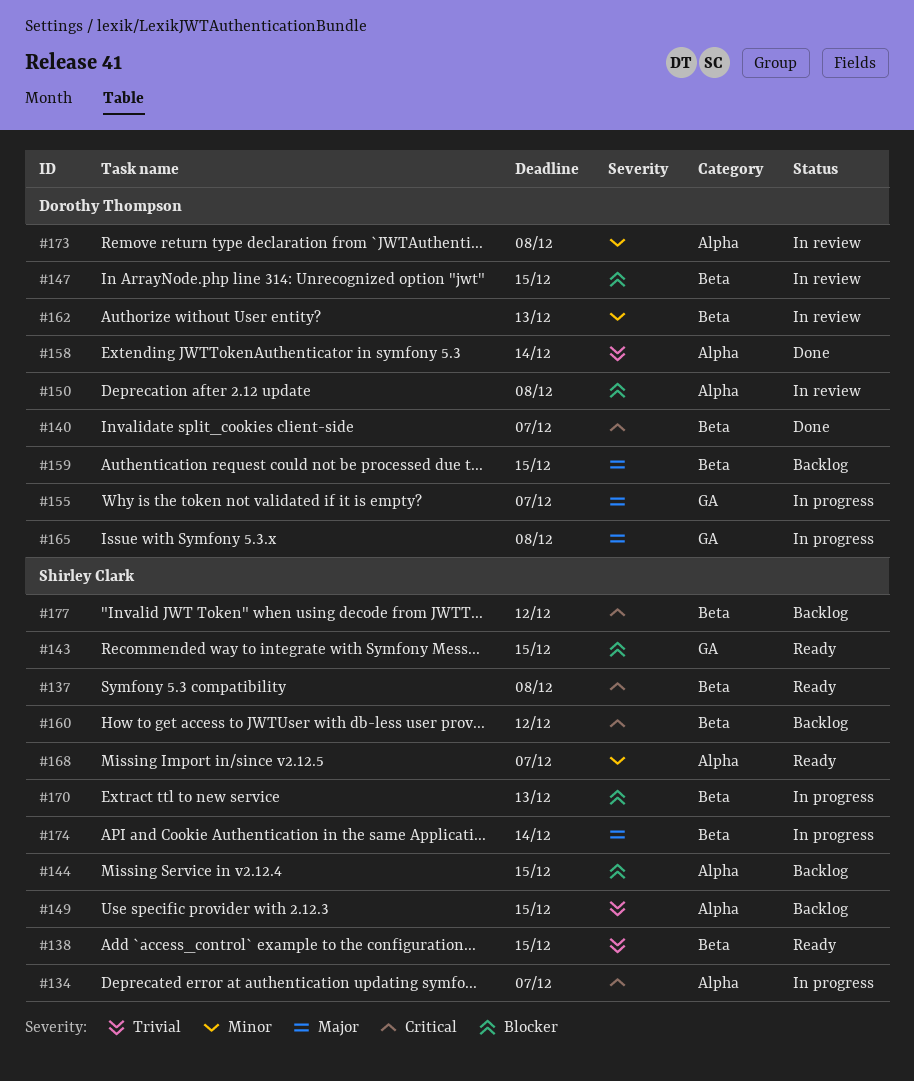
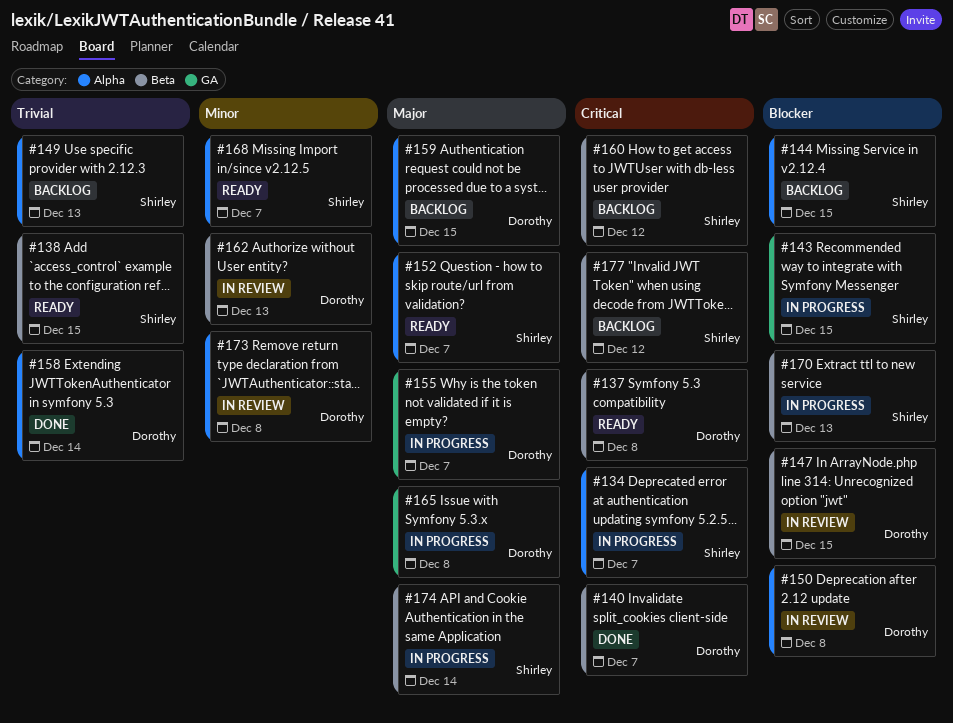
#137, owner: Shirley Clark -> Dorothy Thompson
#143, status: Ready -> In progress
#149, due: Dec 15 -> Dec 13
#152: none -> present
#159, label: Beta -> Alpha

